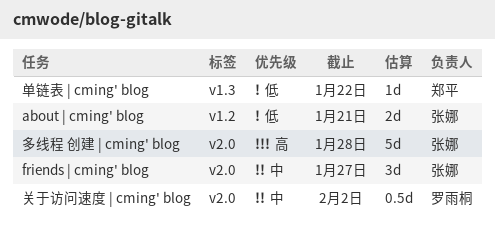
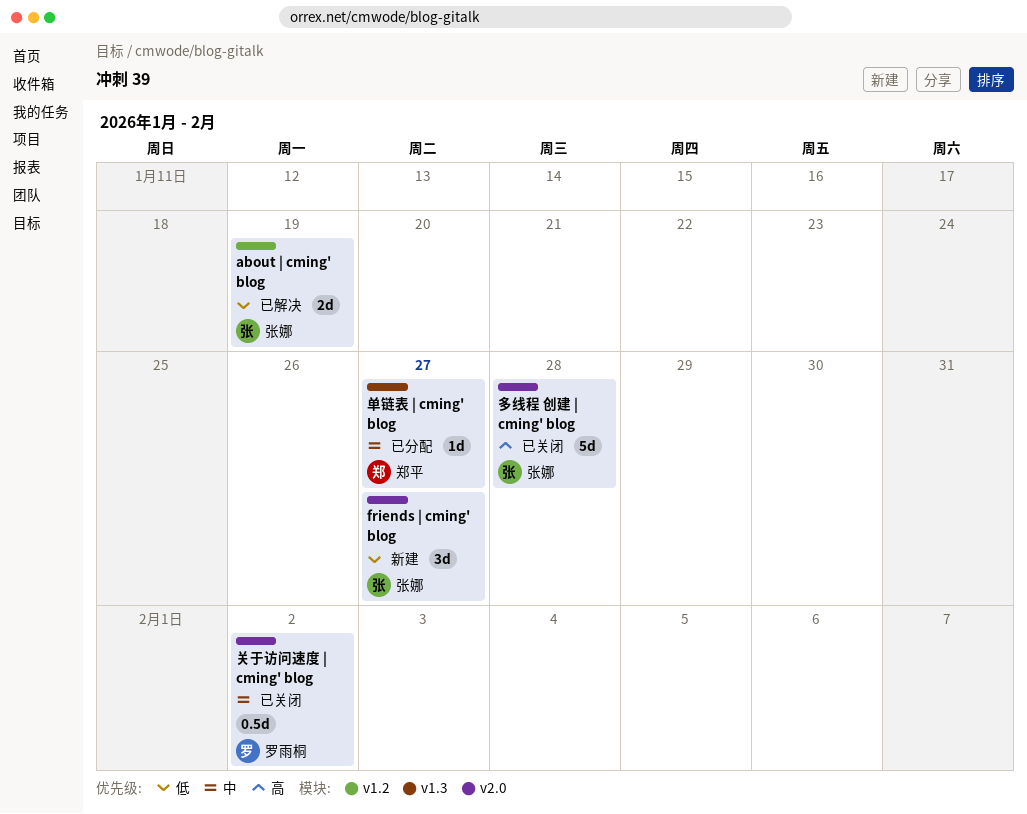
about | cming' blog, due: Jan 21 -> Jan 19
friends | cming' blog, priority: 中 -> 低
单链表 | cming' blog, priority: 低 -> 中
单链表 | cming' blog, due: Jan 22 -> Jan 27

